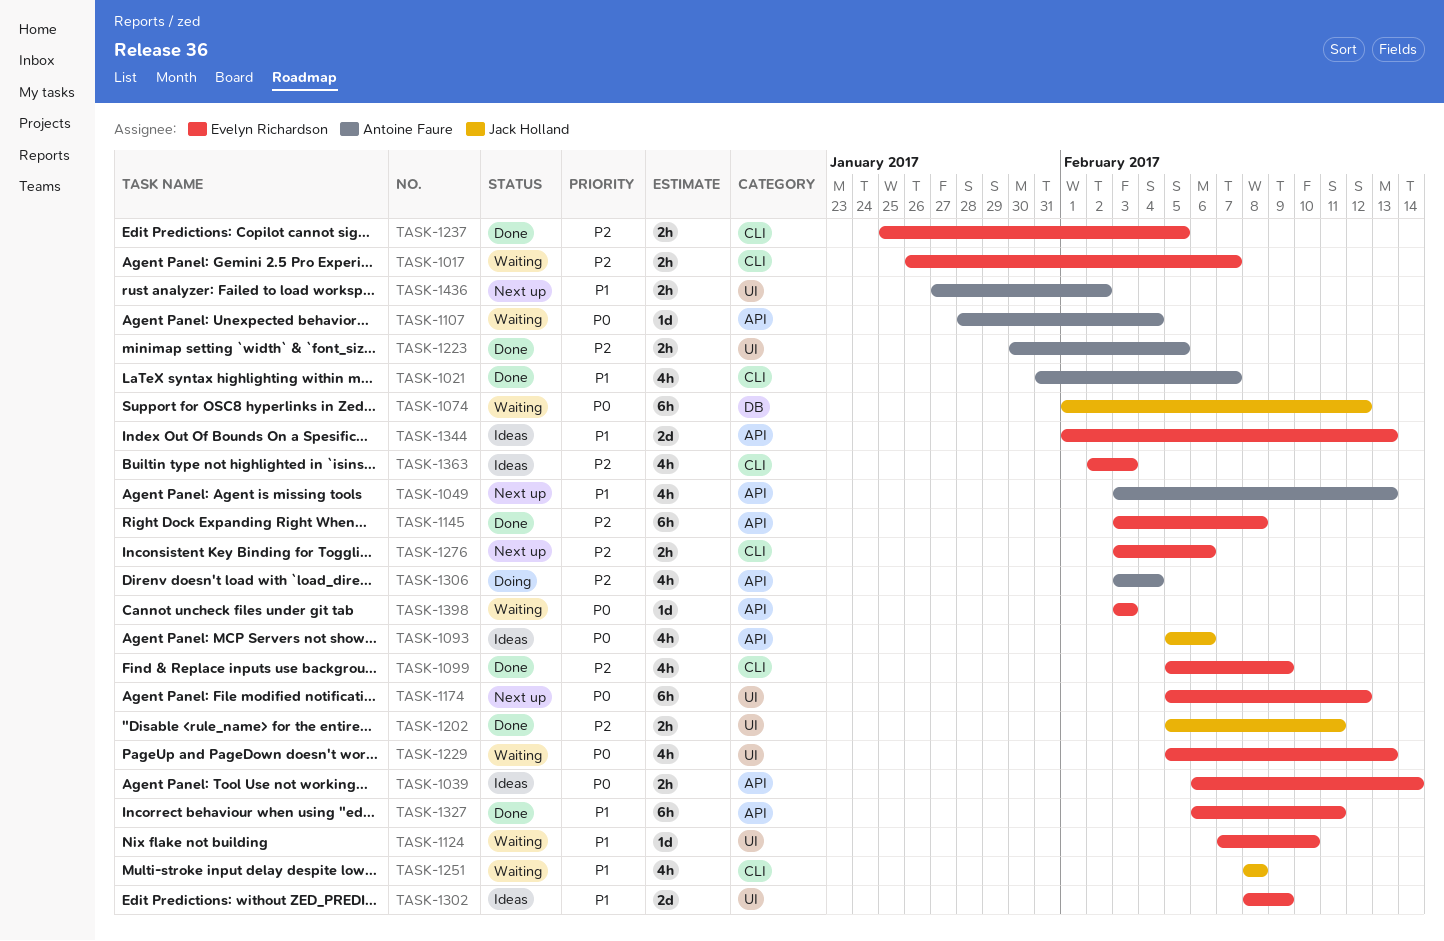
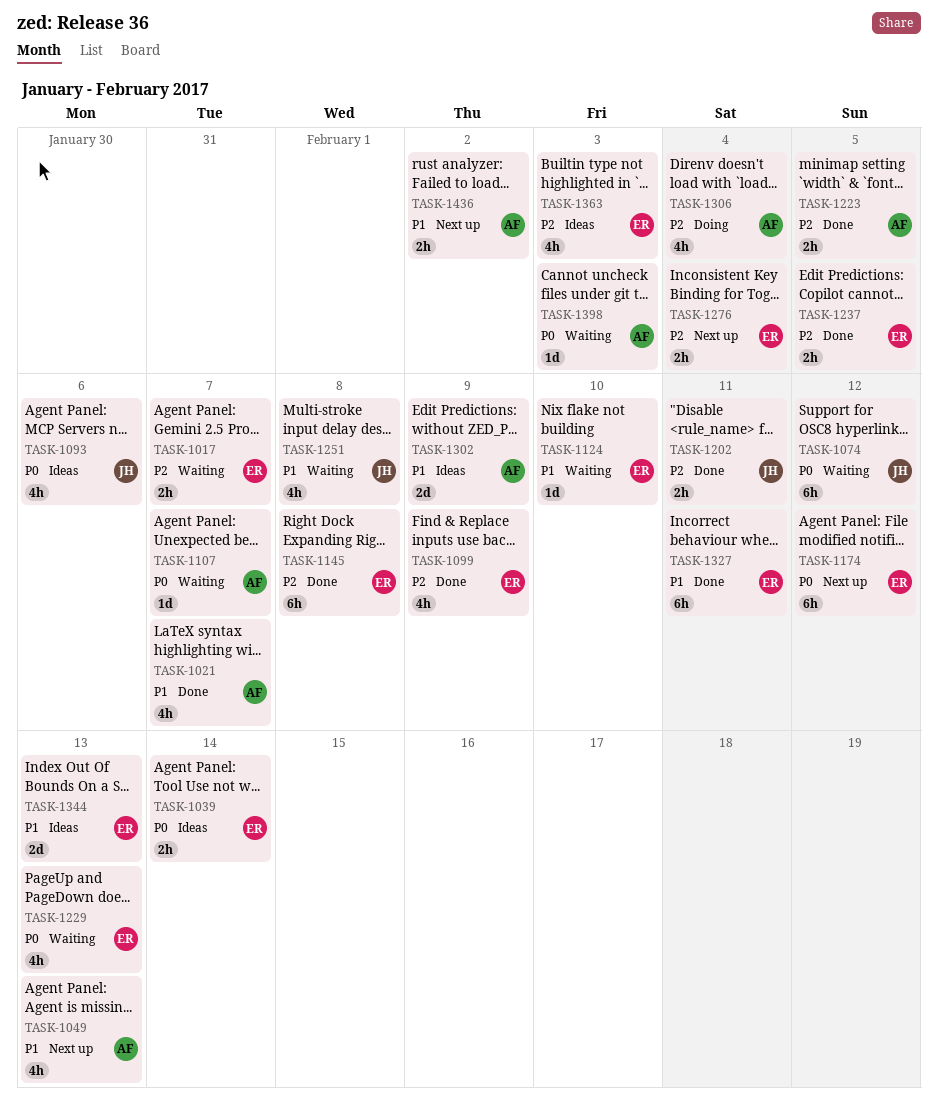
TASK-1107, due: Feb 4 -> Feb 7
TASK-1276, due: Feb 6 -> Feb 4
TASK-1302, owner: Evelyn Richardson -> Antoine Faure
TASK-1398, owner: Evelyn Richardson -> Antoine Faure

